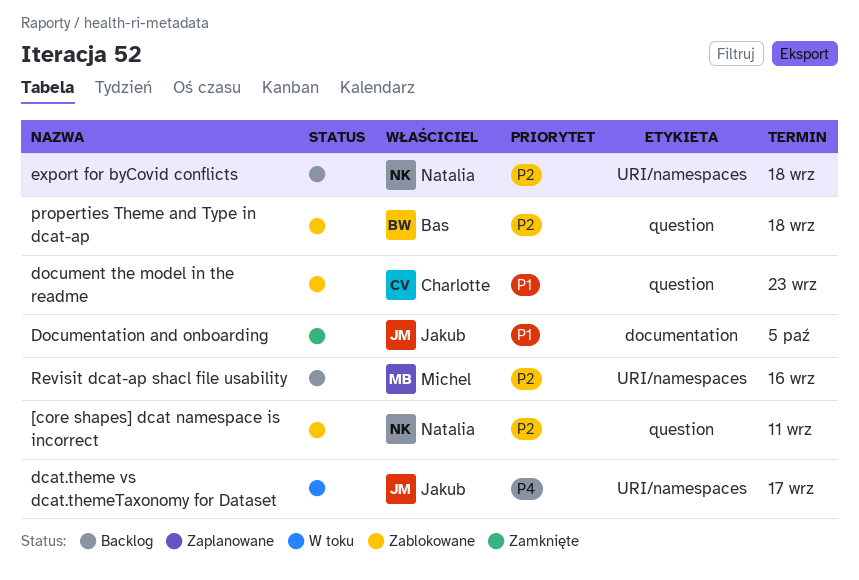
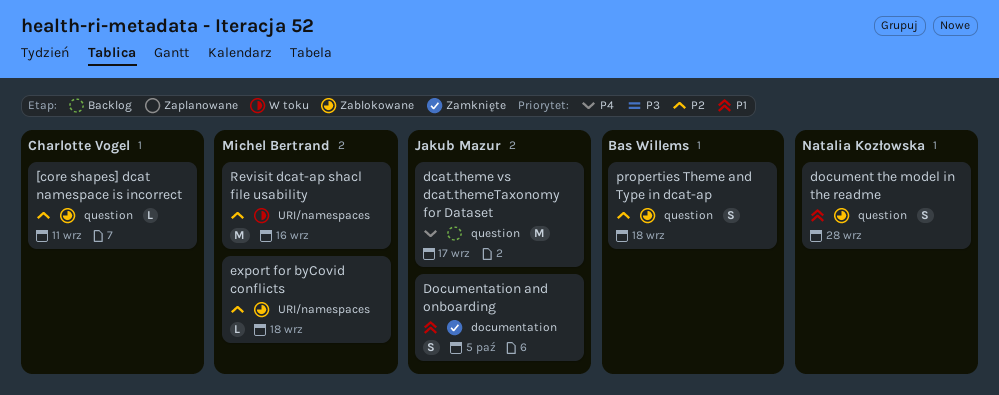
[core shapes] dcat namespace is incorrect, owner: Natalia Kozłowska -> Charlotte Vogel
dcat.theme vs dcat.themeTaxonomy for Dataset, status: W toku -> Backlog
dcat.theme vs dcat.themeTaxonomy for Dataset, label: URI/namespaces -> question
document the model in the readme, owner: Charlotte Vogel -> Natalia Kozłowska
document the model in the readme, due: Sep 23 -> Sep 28
export for byCovid conflicts, status: Backlog -> Zablokowane
export for byCovid conflicts, owner: Natalia Kozłowska -> Michel Bertrand
Revisit dcat-ap shacl file usability, status: Backlog -> W toku

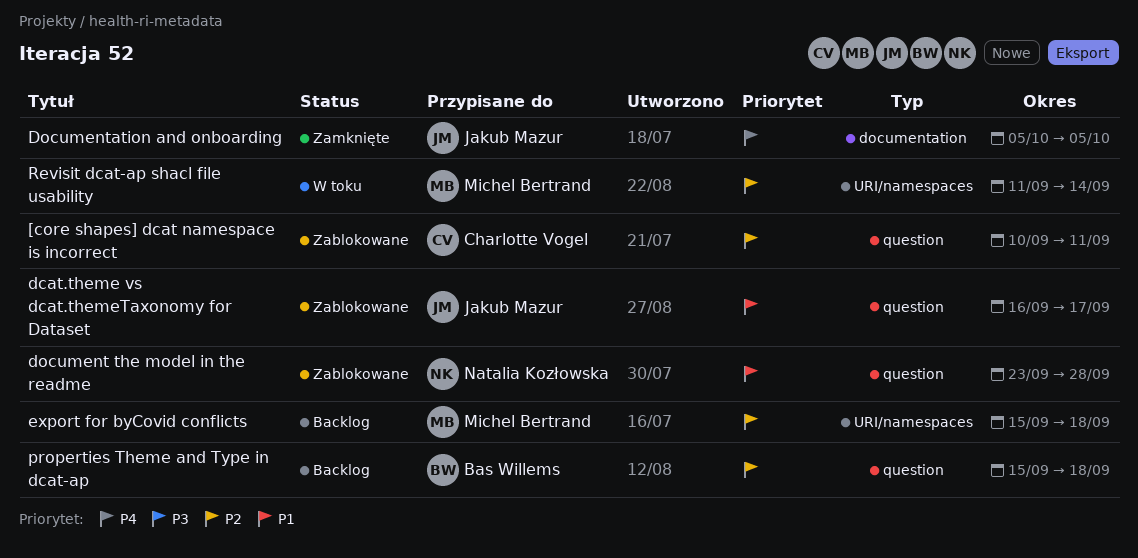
dcat.theme vs dcat.themeTaxonomy for Dataset, status: Backlog -> Zablokowane
dcat.theme vs dcat.themeTaxonomy for Dataset, priority: P4 -> P1
Documentation and onboarding, priority: P1 -> P4
export for byCovid conflicts, status: Zablokowane -> Backlog
properties Theme and Type in dcat-ap, status: Zablokowane -> Backlog
Revisit dcat-ap shacl file usability, due: Sep 16 -> Sep 14

